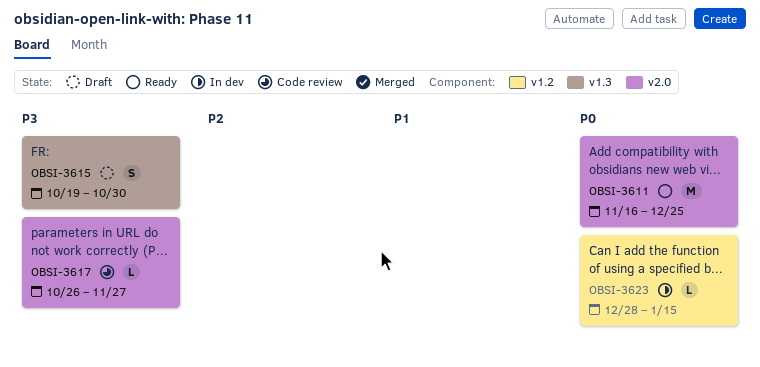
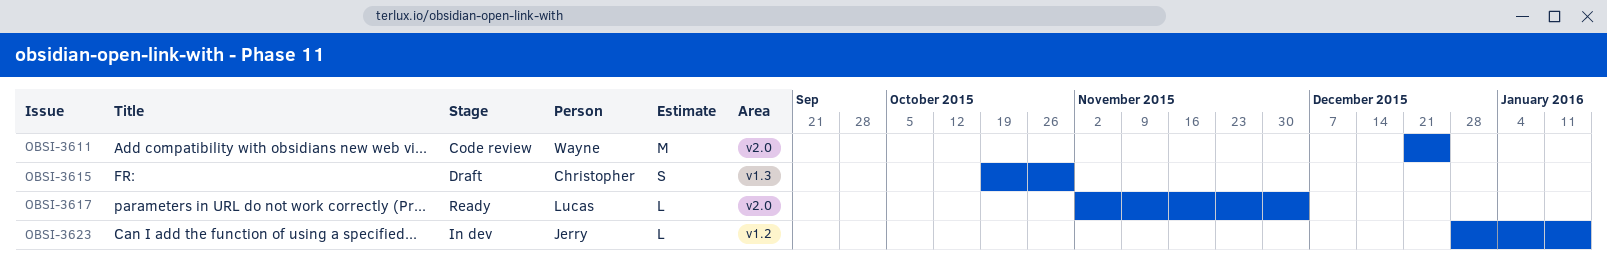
OBSI-3611, status: Ready -> Code review
OBSI-3611, start: Nov 16 -> Dec 21
OBSI-3617, status: Code review -> Ready
OBSI-3617, start: Oct 26 -> Nov 2
OBSI-3617, due: Nov 27 -> Dec 4

